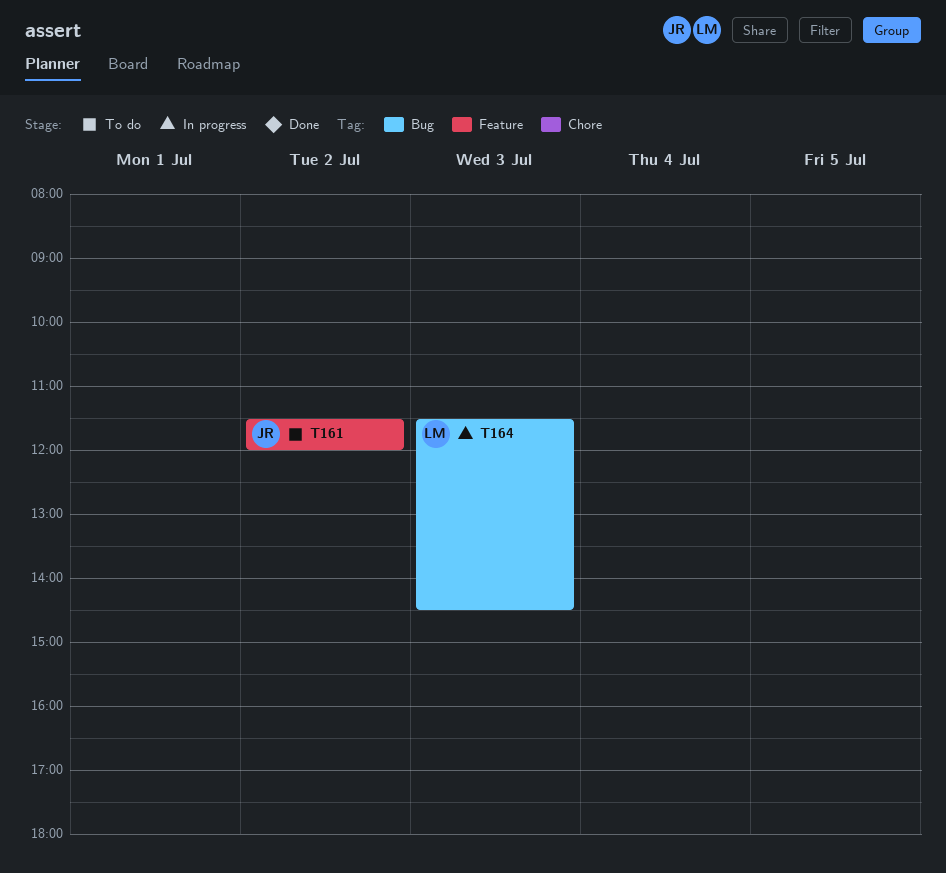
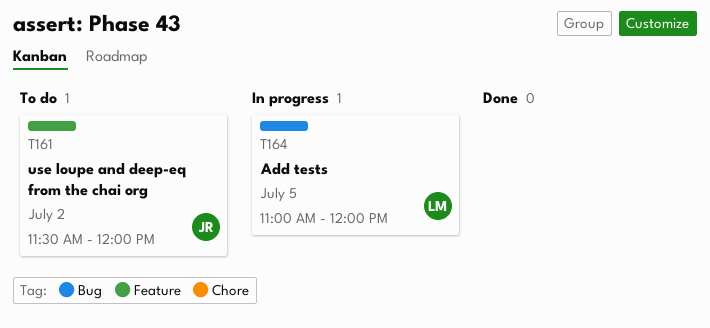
T164, day: Jul 3 -> Jul 5
T164, begins: 11:30 -> 11:00
T164, ends: 14:30 -> 12:00

